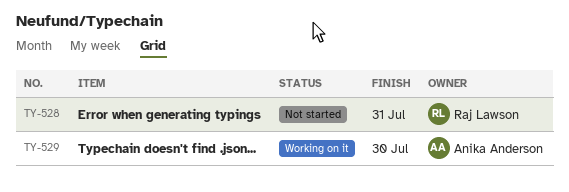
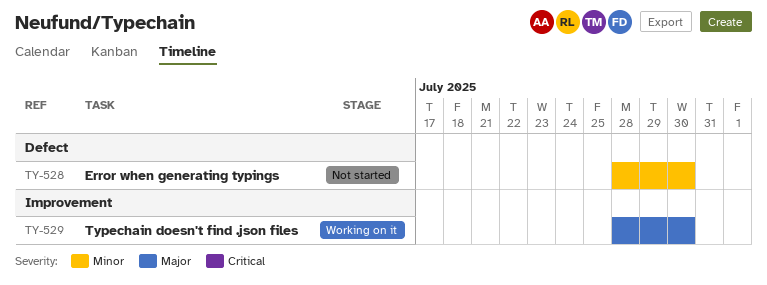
TY-528, due: Jul 31 -> Jul 30

